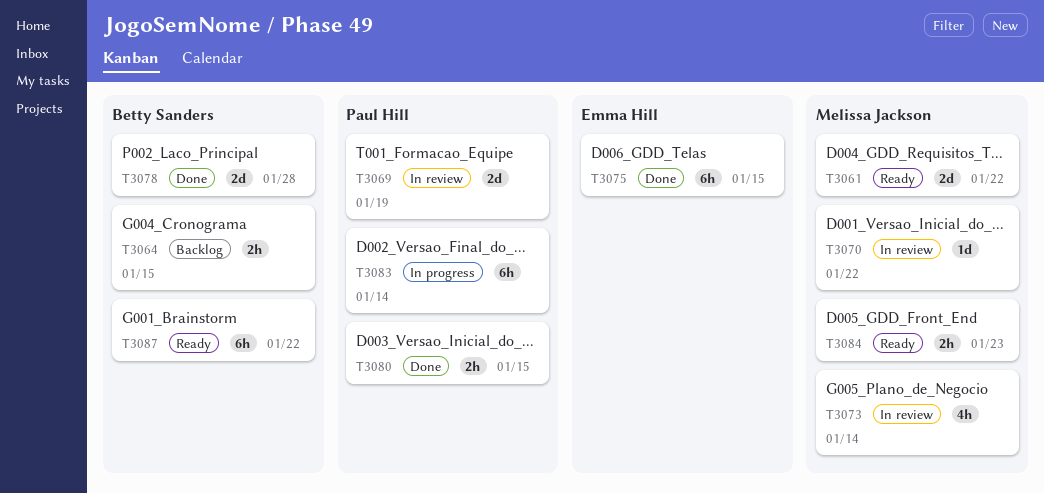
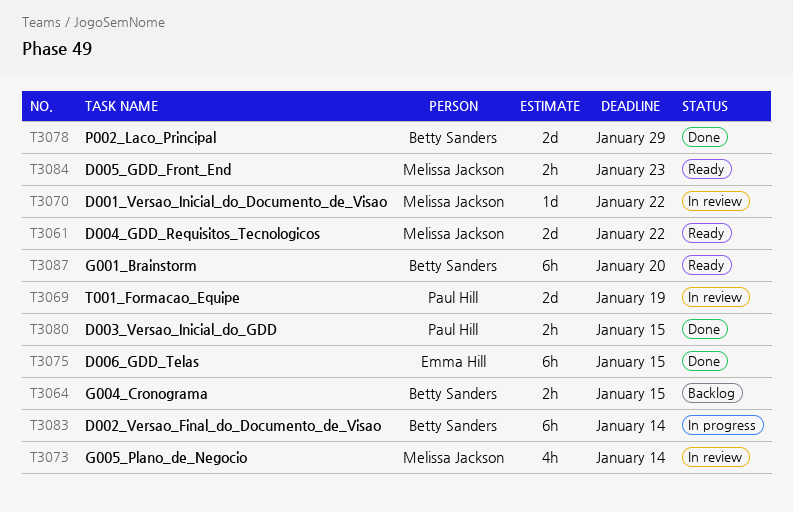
T3078, due: Jan 28 -> Jan 29
T3083, owner: Paul Hill -> Betty Sanders
T3087, due: Jan 22 -> Jan 20

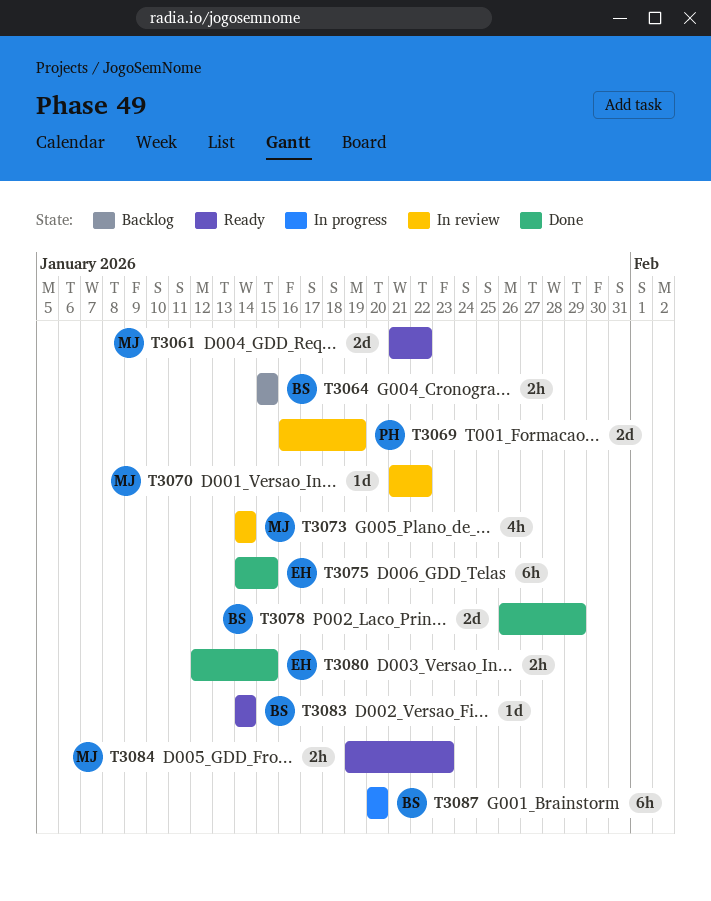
T3080, owner: Paul Hill -> Emma Hill
T3083, status: In progress -> Ready
T3083, estimate: 6h -> 1d
T3087, status: Ready -> In progress

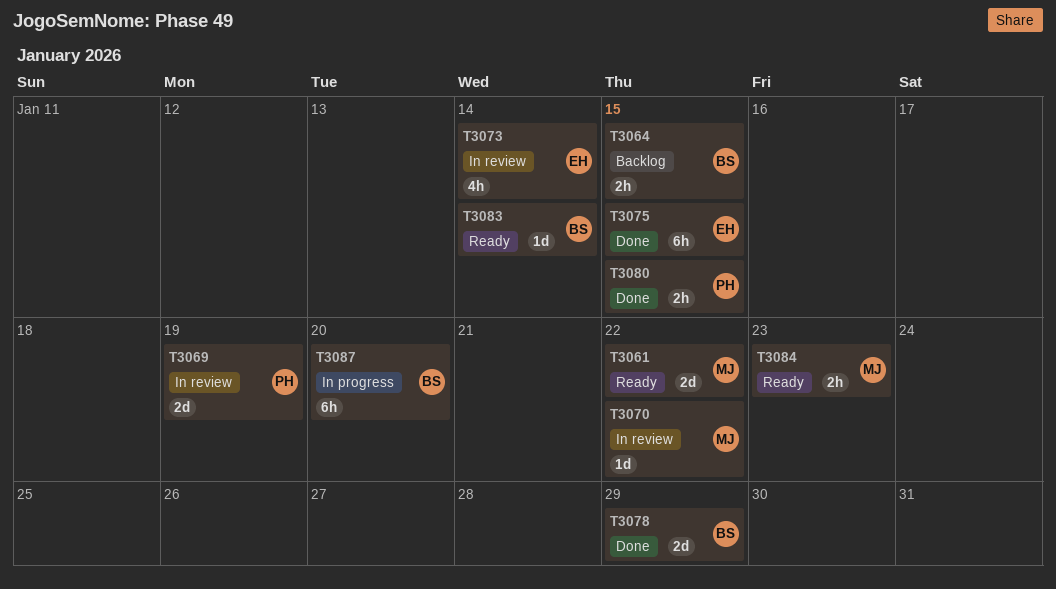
T3073, owner: MJ -> EH
T3080, owner: EH -> PH

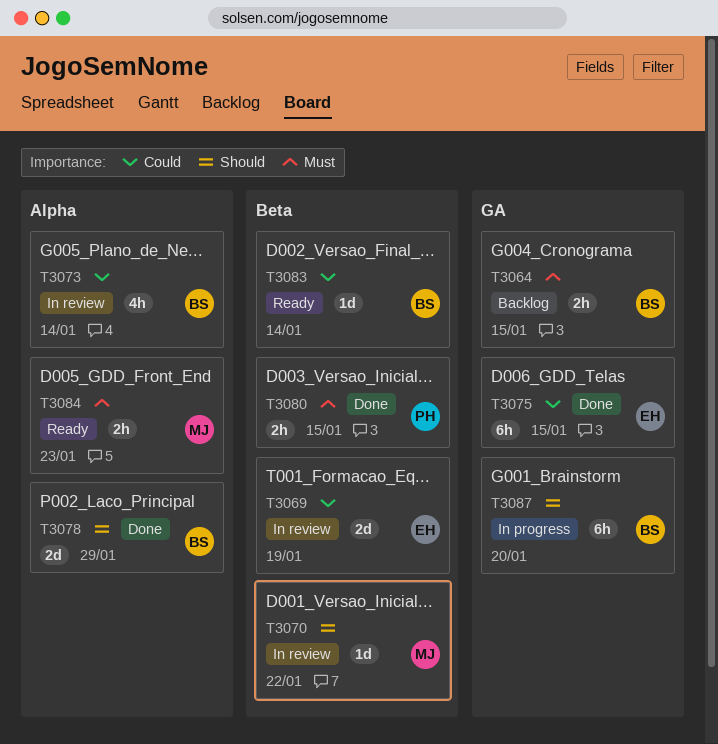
T3061: present -> none
T3069, owner: PH -> EH
T3073, owner: EH -> BS

